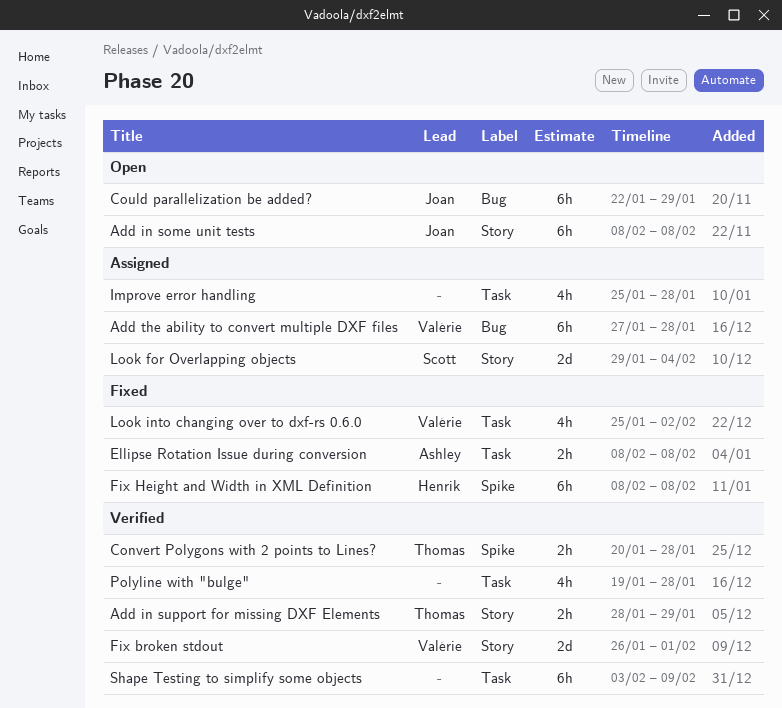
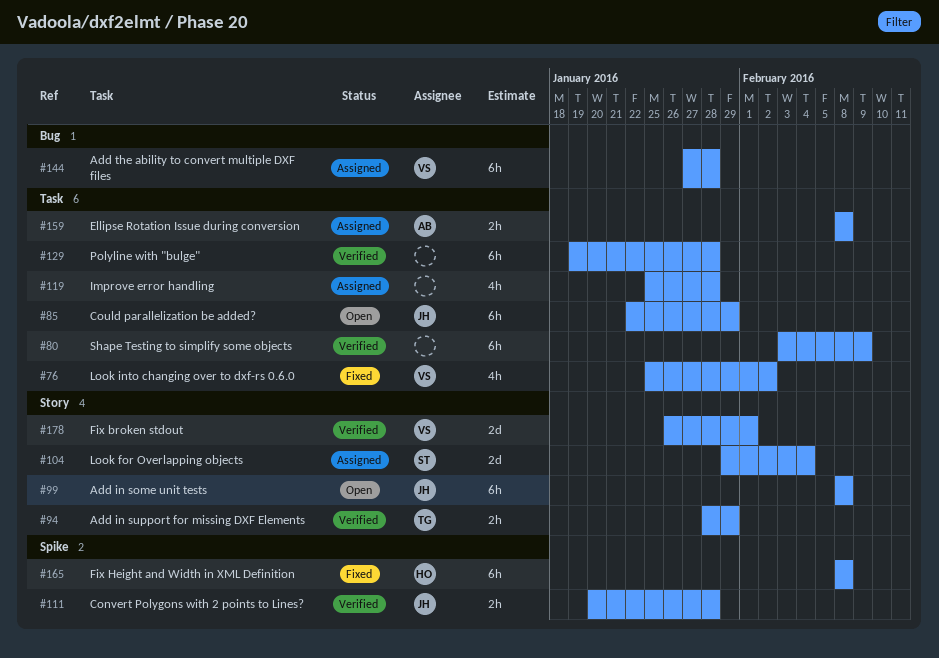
Convert Polygons with 2 points to Lines?, owner: Thomas -> Joan
Could parallelization be added?, label: Bug -> Task
Ellipse Rotation Issue during conversion, status: Fixed -> Assigned
Polyline with "bulge", estimate: 4h -> 6h

